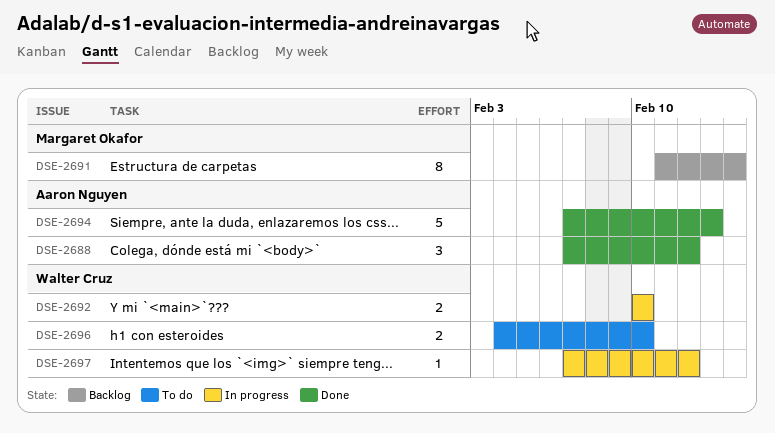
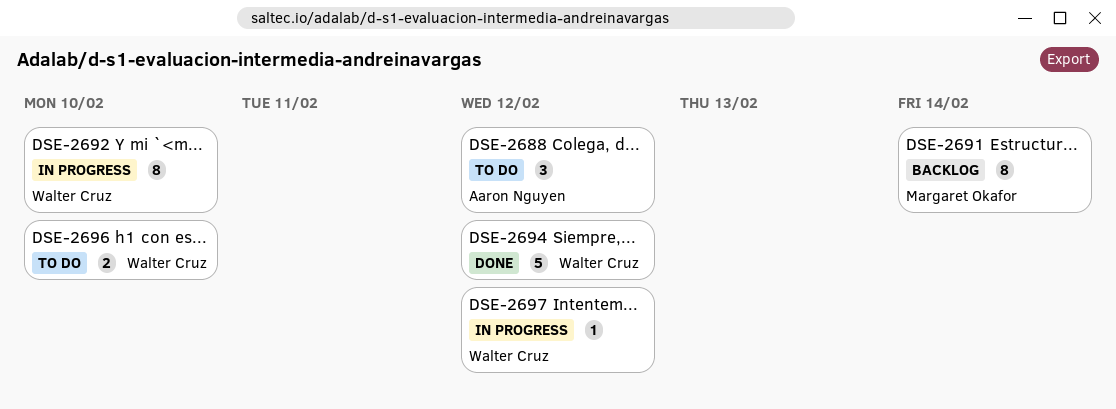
DSE-2688, status: Done -> To do
DSE-2692, estimate: 2 -> 8
DSE-2694, owner: Aaron Nguyen -> Walter Cruz
DSE-2694, due: Feb 13 -> Feb 12

